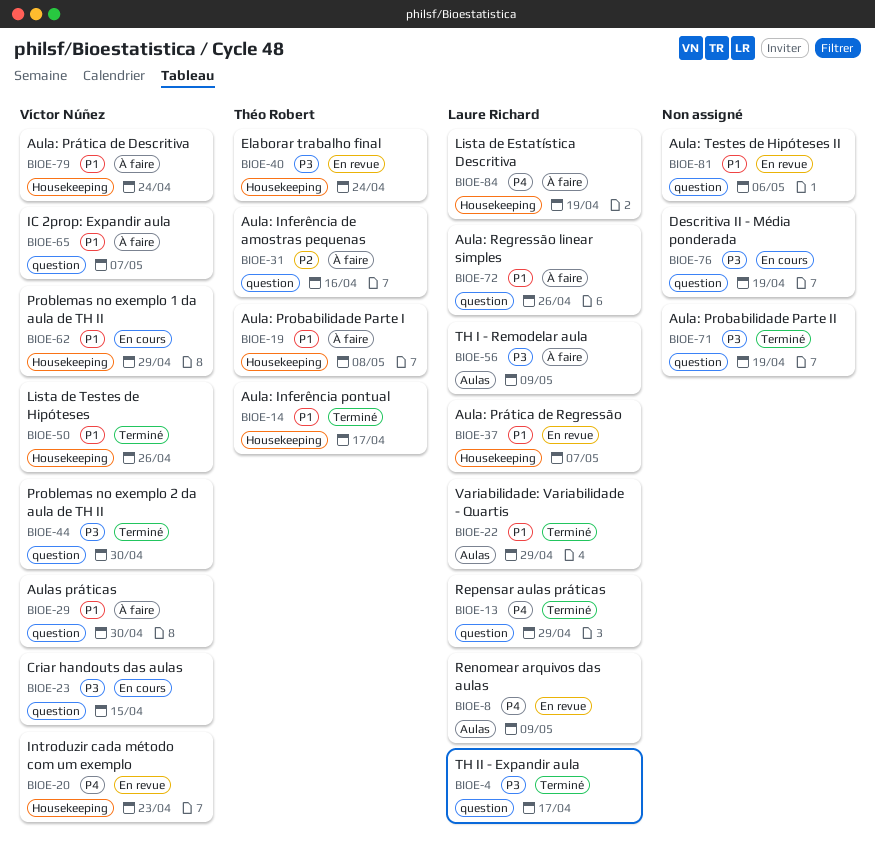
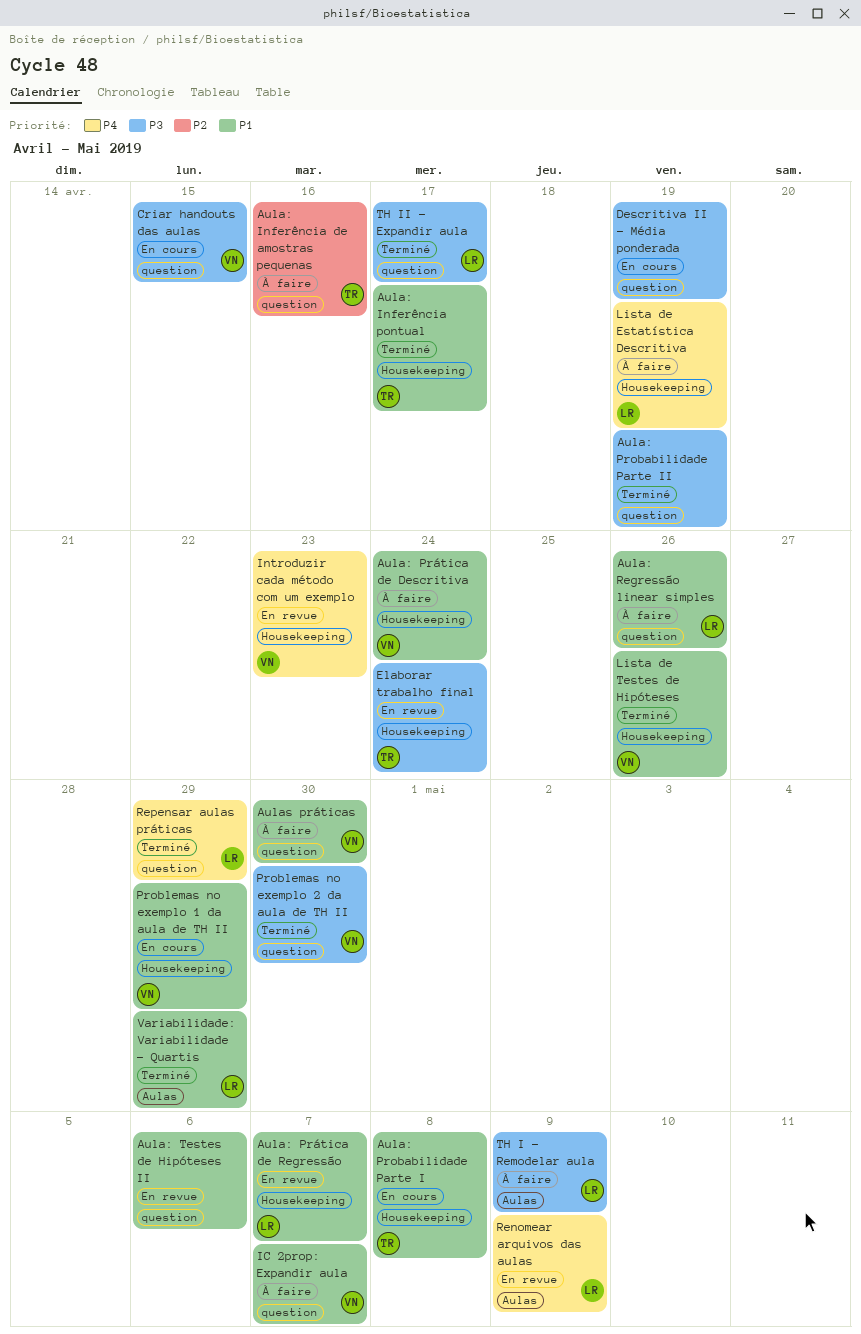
Aula: Probabilidade Parte I, status: À faire -> En cours

